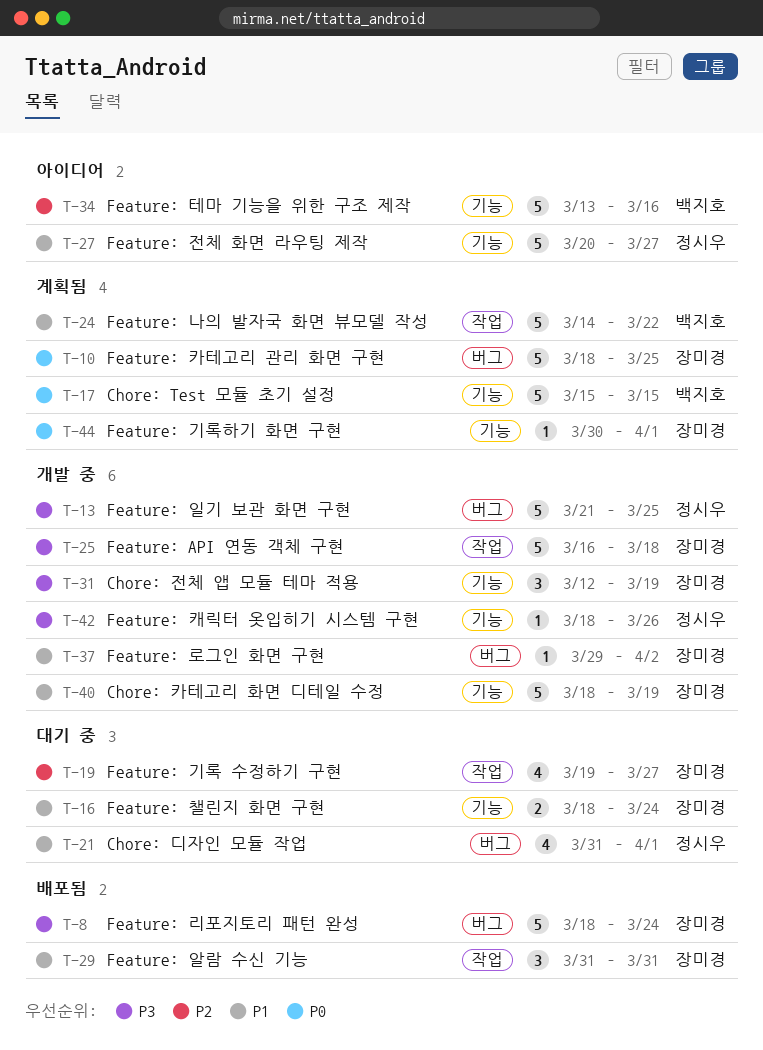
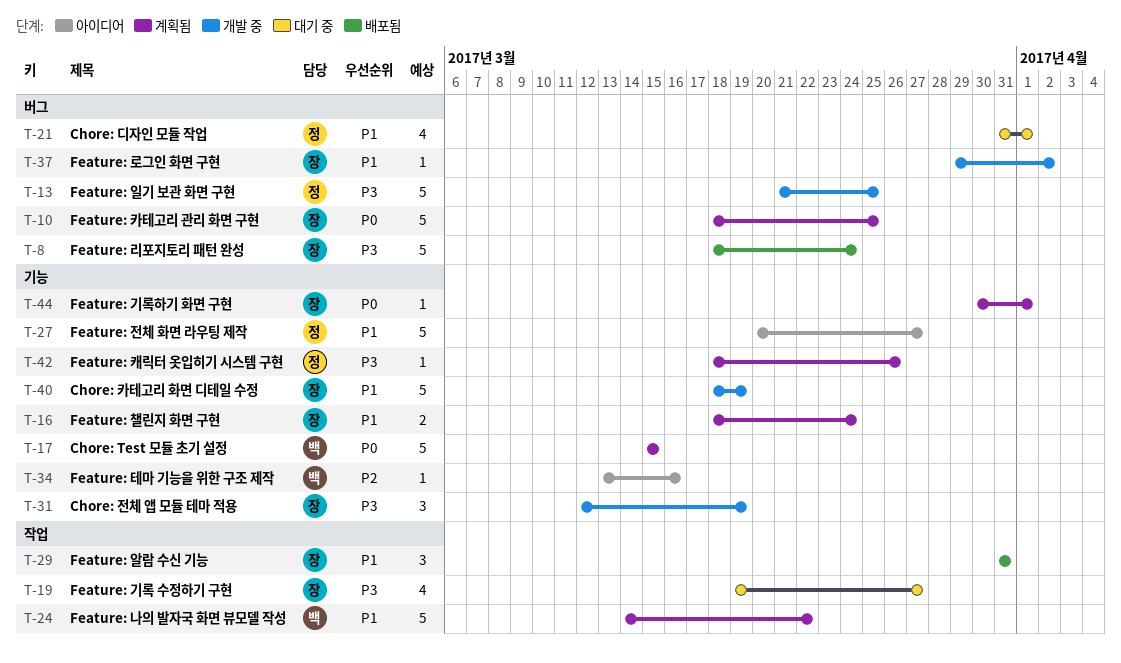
T-16, status: 대기 중 -> 계획됨
T-19, priority: P2 -> P3
T-25: present -> none
T-34, estimate: 5 -> 1
T-42, status: 개발 중 -> 계획됨

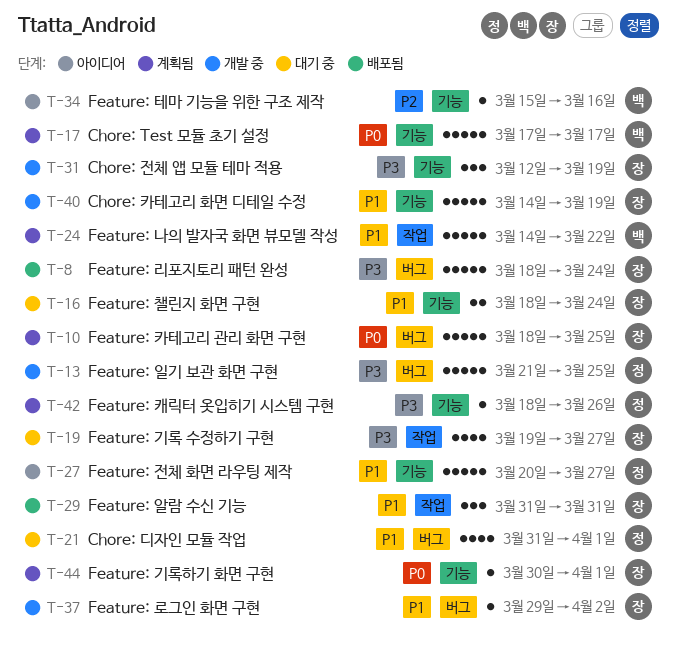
T-16, status: 계획됨 -> 대기 중
T-17, start: Mar 15 -> Mar 17
T-17, due: Mar 15 -> Mar 17
T-34, start: Mar 13 -> Mar 15
T-40, start: Mar 18 -> Mar 14

